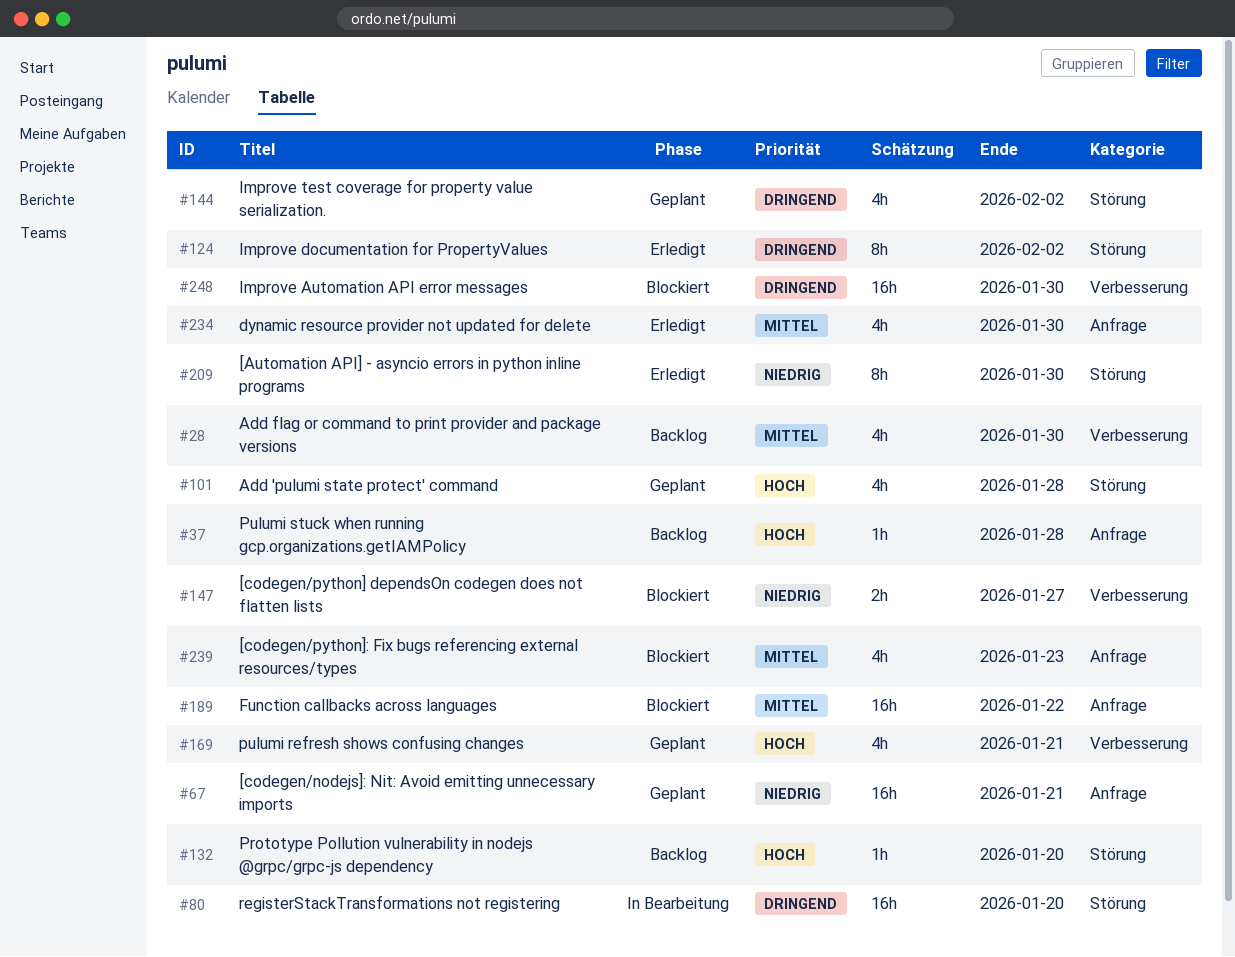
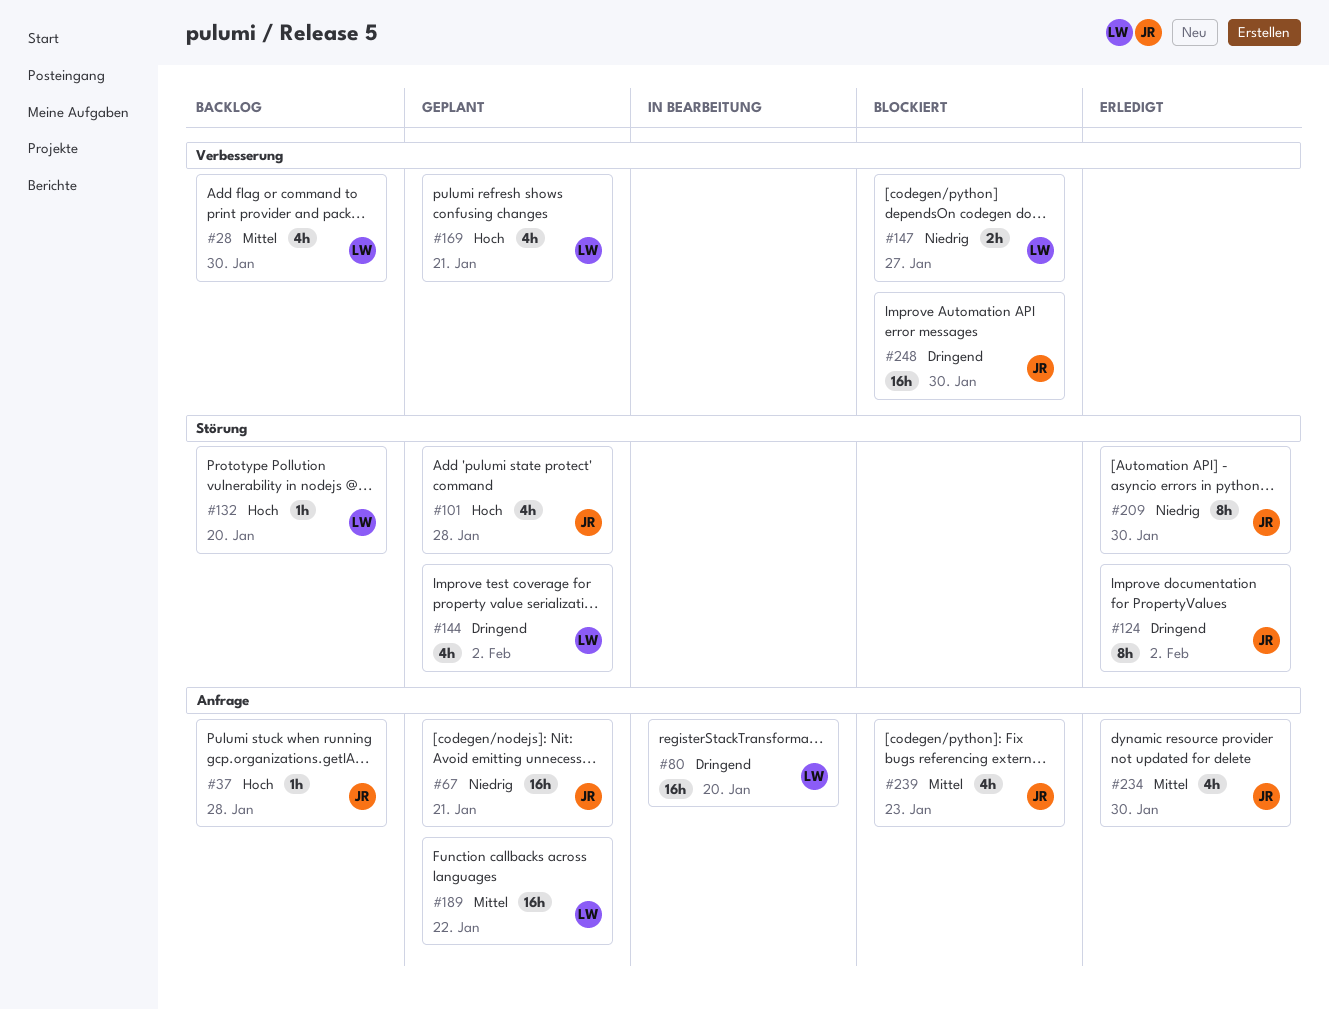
#80, label: Störung -> Anfrage
#189, status: Blockiert -> Geplant

